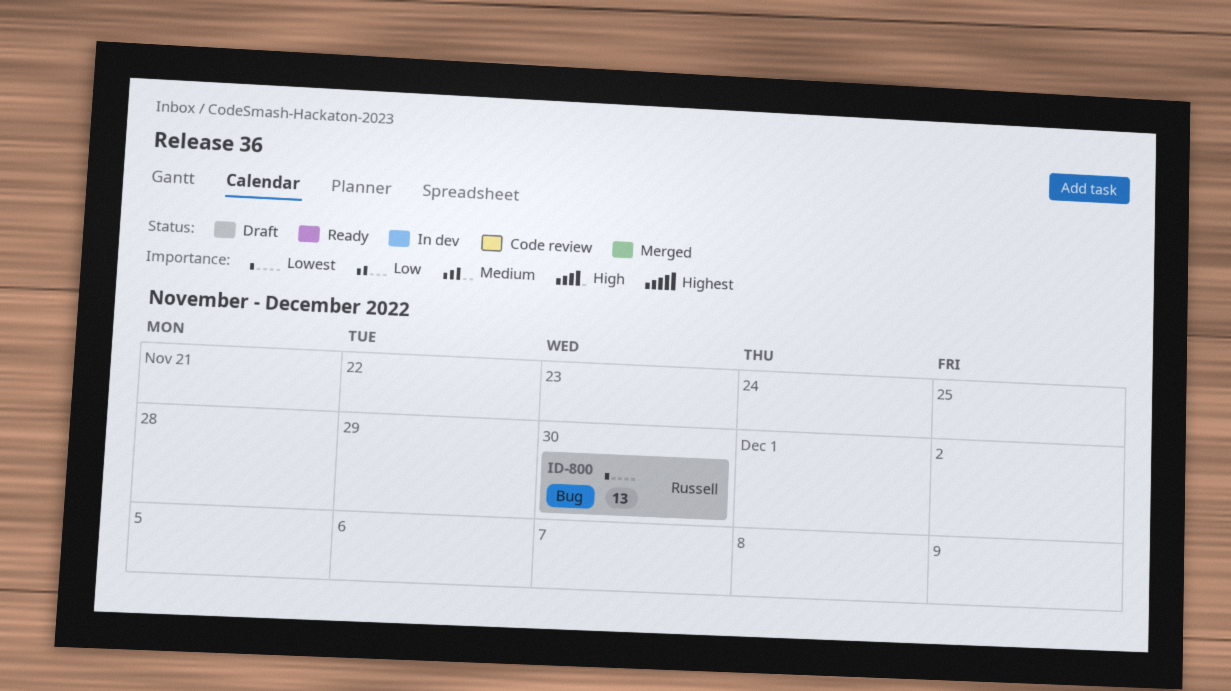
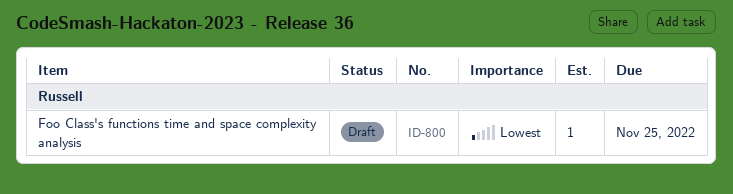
ID-800, estimate: 13 -> 1
ID-800, due: Nov 30 -> Nov 25

